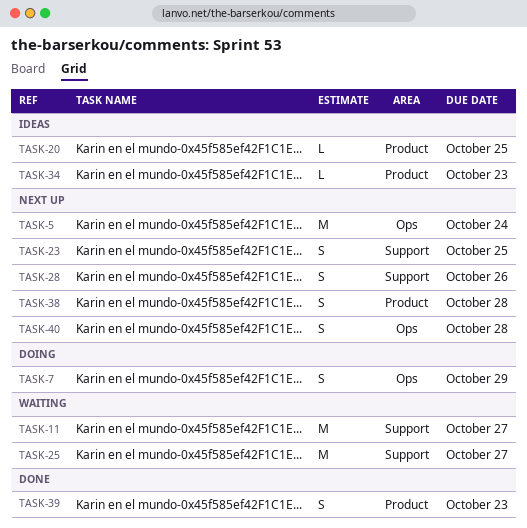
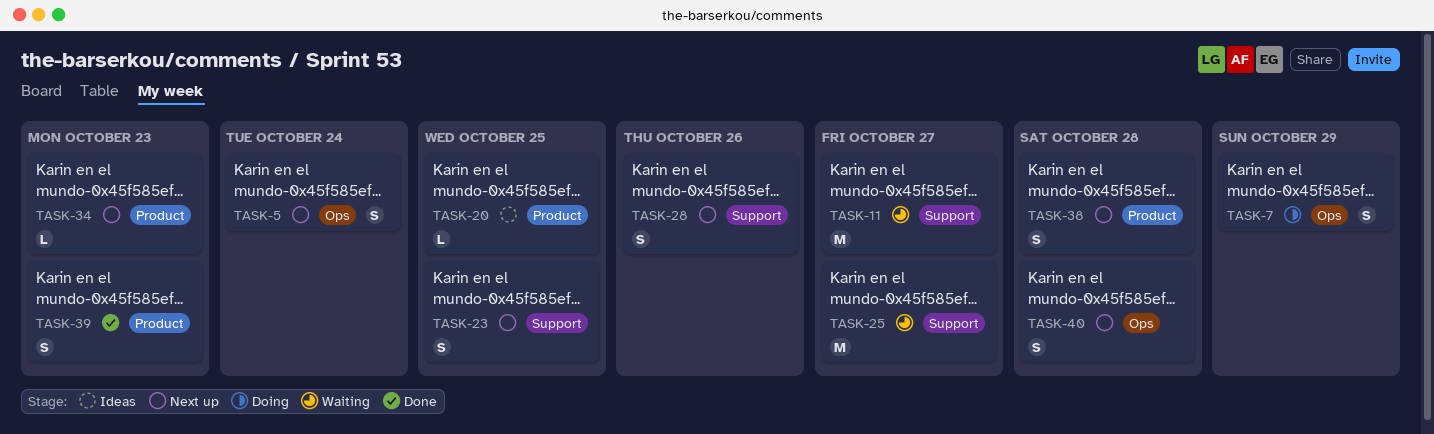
TASK-5, estimate: M -> S
TASK-34, status: Ideas -> Next up

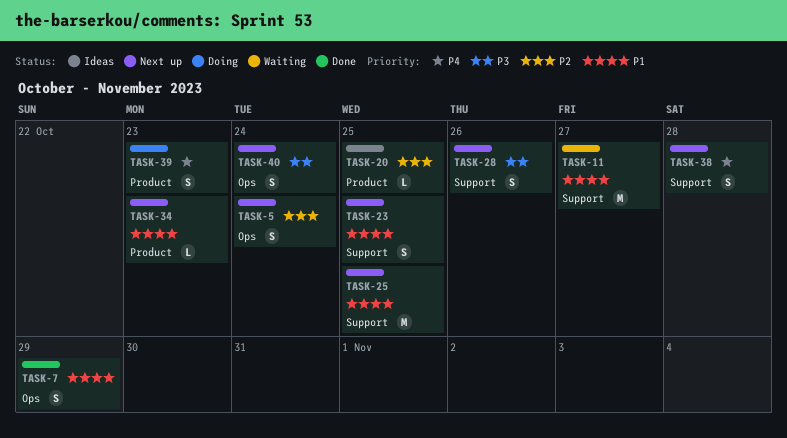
TASK-7, status: Doing -> Done
TASK-25, status: Waiting -> Next up
TASK-25, due: Oct 27 -> Oct 25
TASK-38, label: Product -> Support
TASK-39, status: Done -> Doing
TASK-40, due: Oct 28 -> Oct 24

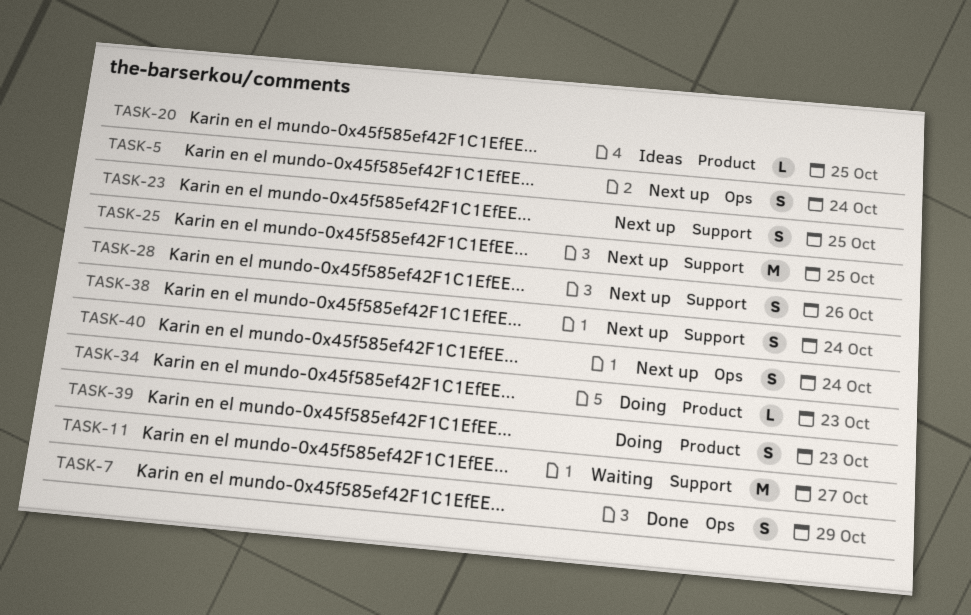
TASK-34, status: Next up -> Doing
TASK-38, due: Oct 28 -> Oct 24

